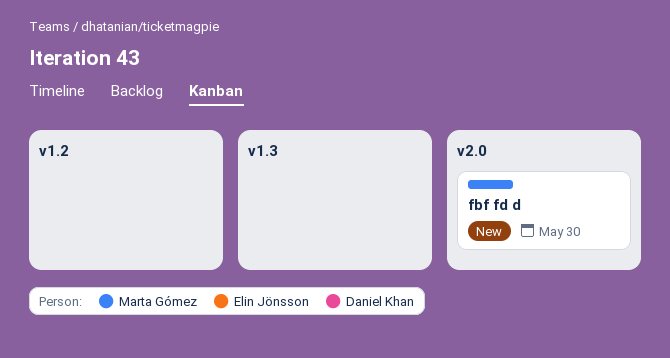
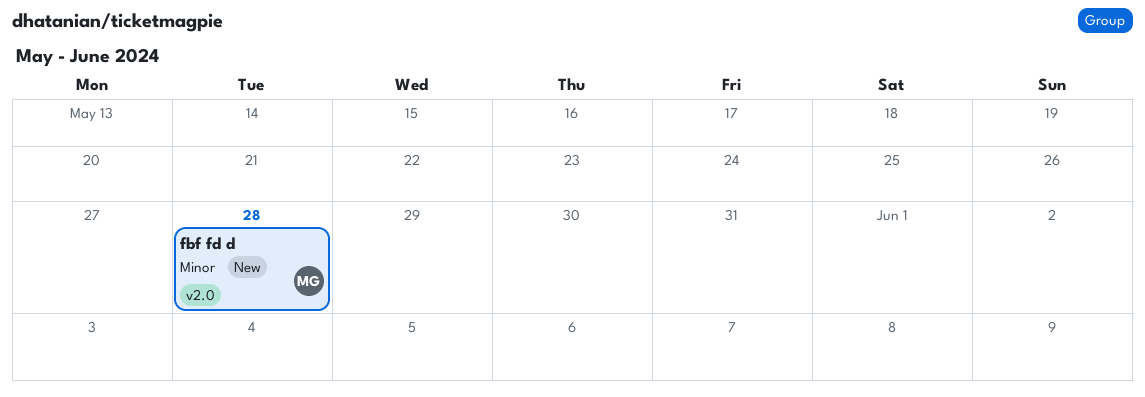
fbf fd d, due: May 30 -> May 28

